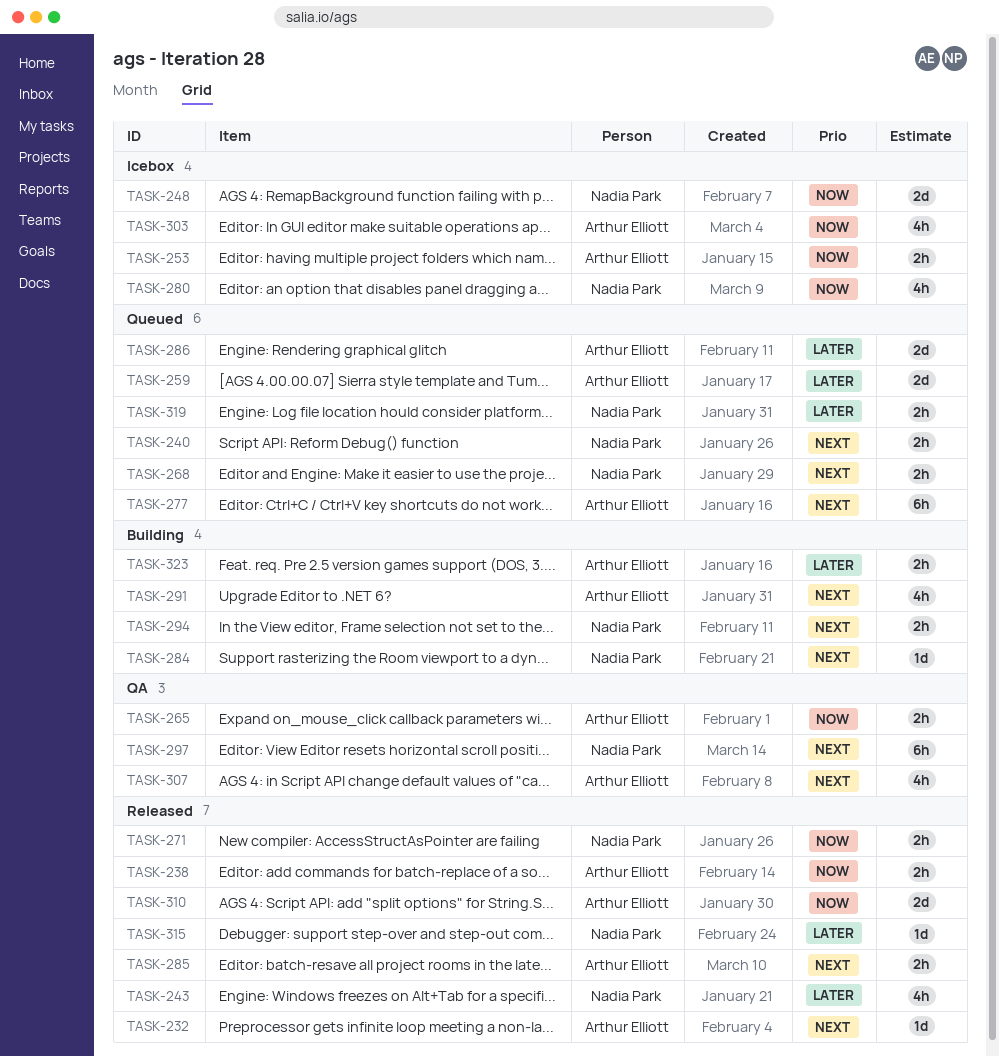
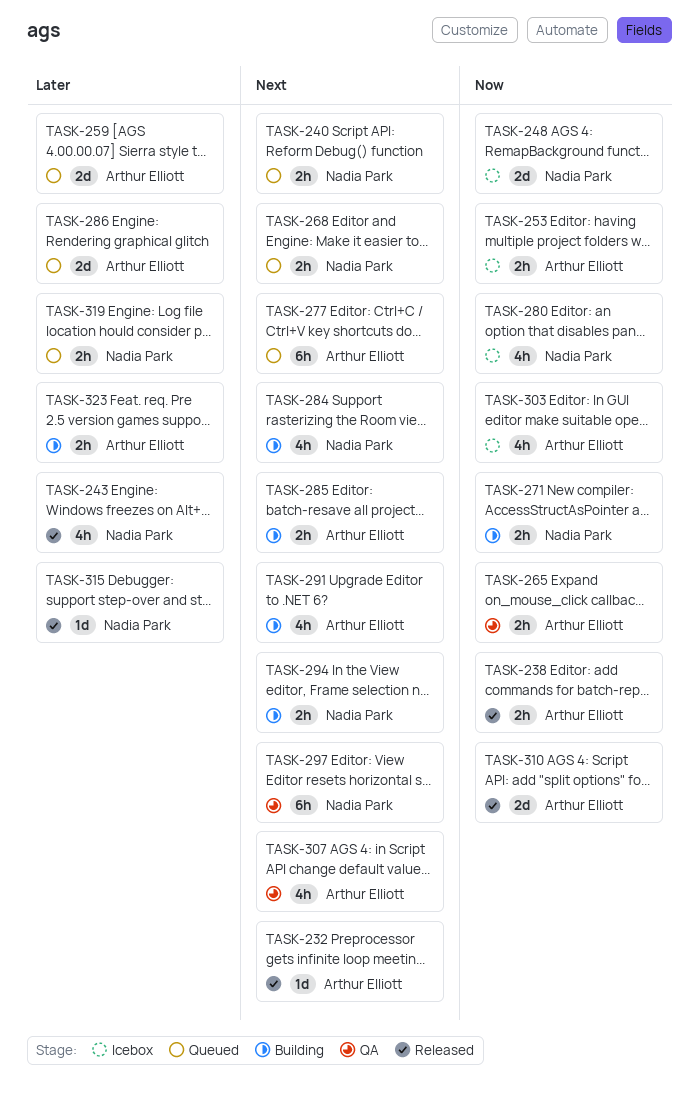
TASK-271, status: Released -> Building
TASK-284, estimate: 1d -> 4h
TASK-285, status: Released -> Building

